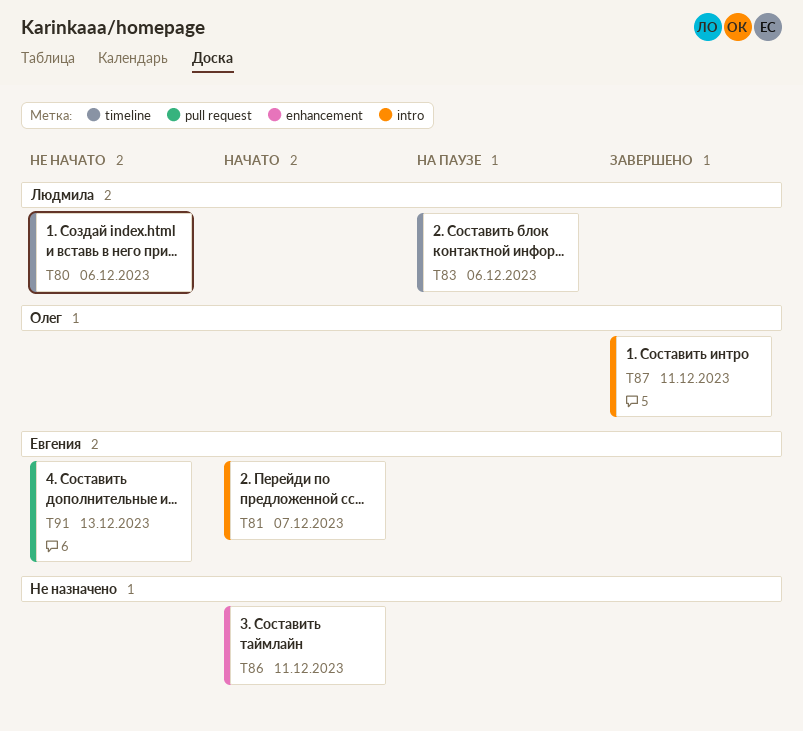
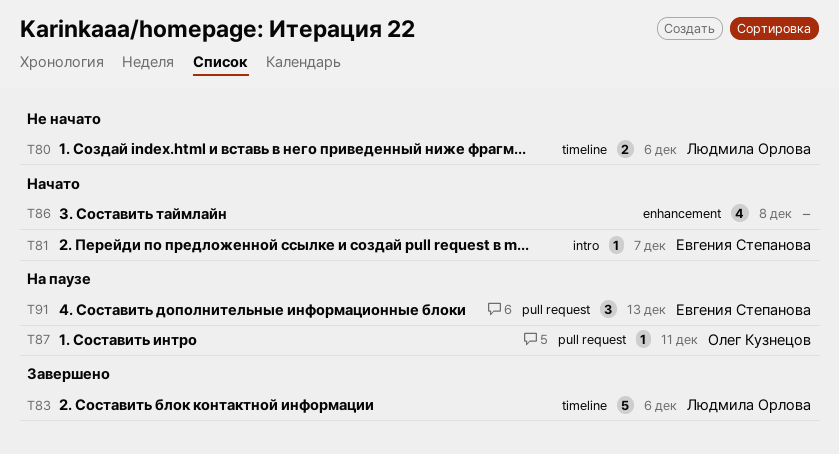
T83, status: На паузе -> Завершено
T86, due: Dec 11 -> Dec 8
T87, status: Завершено -> На паузе
T87, label: intro -> pull request
T91, status: Не начато -> На паузе

